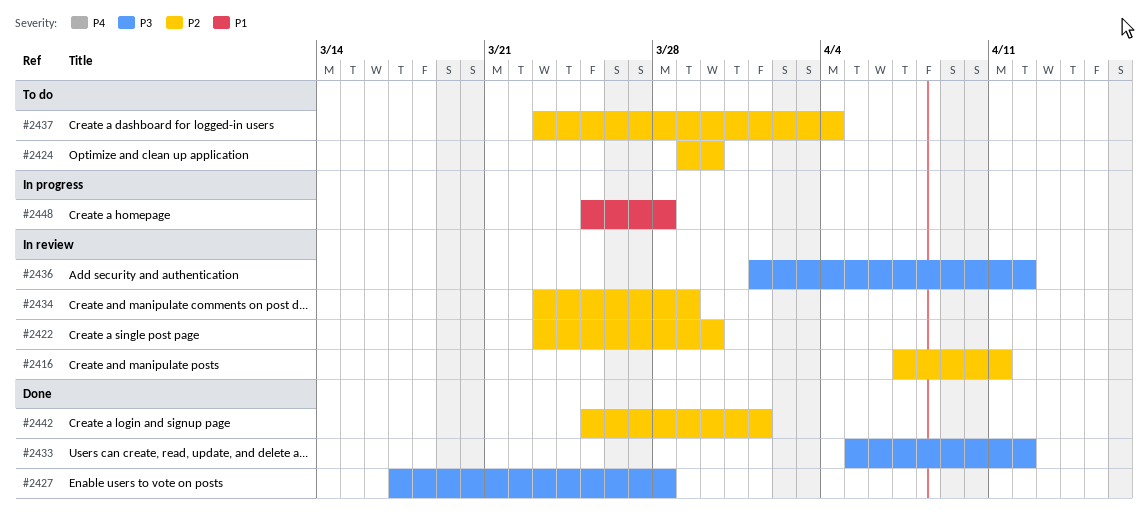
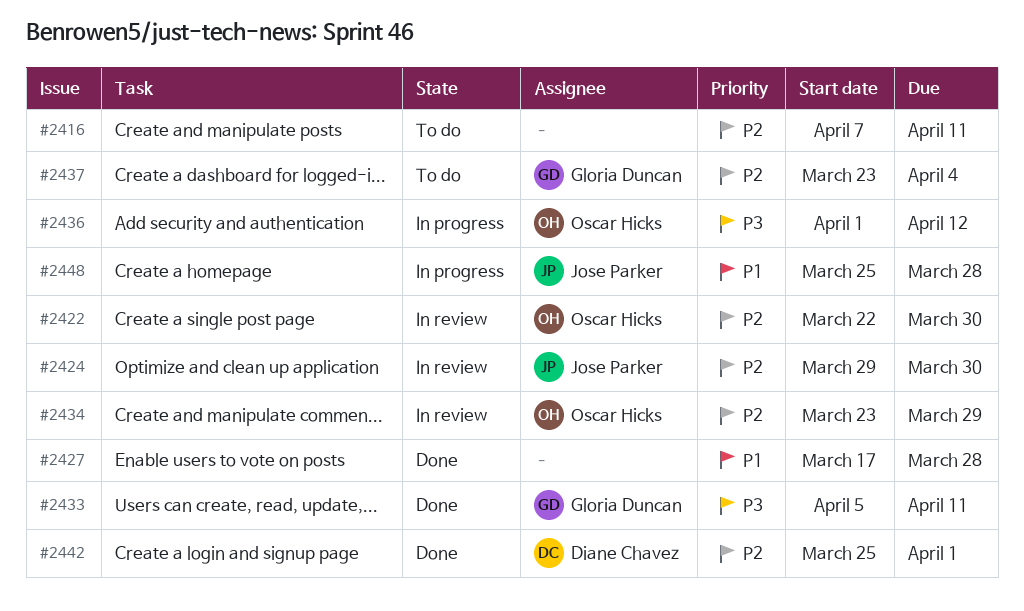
#2416, status: In review -> To do
#2422, start: Mar 23 -> Mar 22
#2424, status: To do -> In review
#2427, priority: P3 -> P1
#2433, due: Apr 12 -> Apr 11
#2436, status: In review -> In progress

